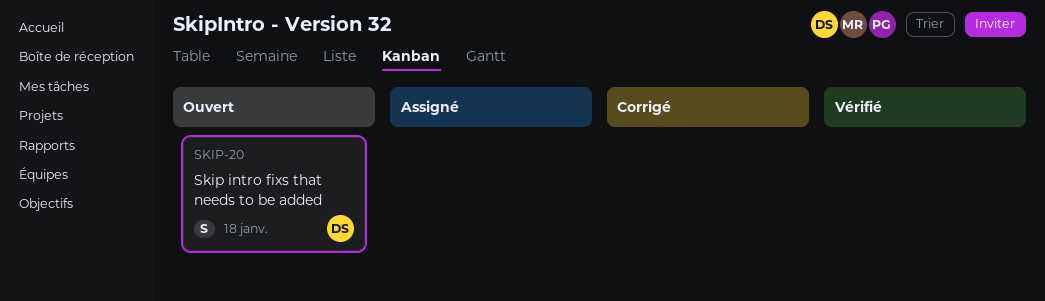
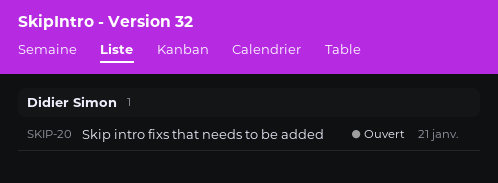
SKIP-20, due: Jan 18 -> Jan 21

